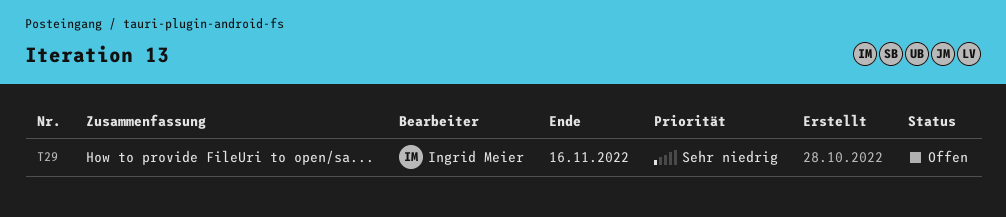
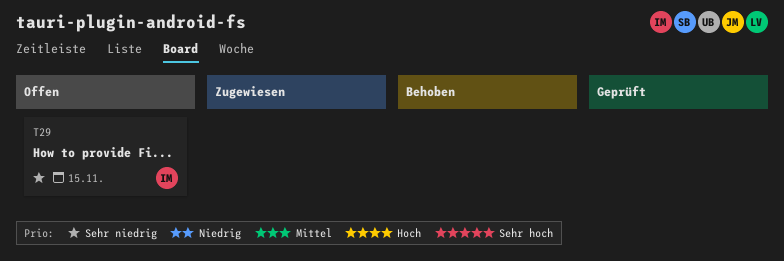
T29, due: Nov 16 -> Nov 15

